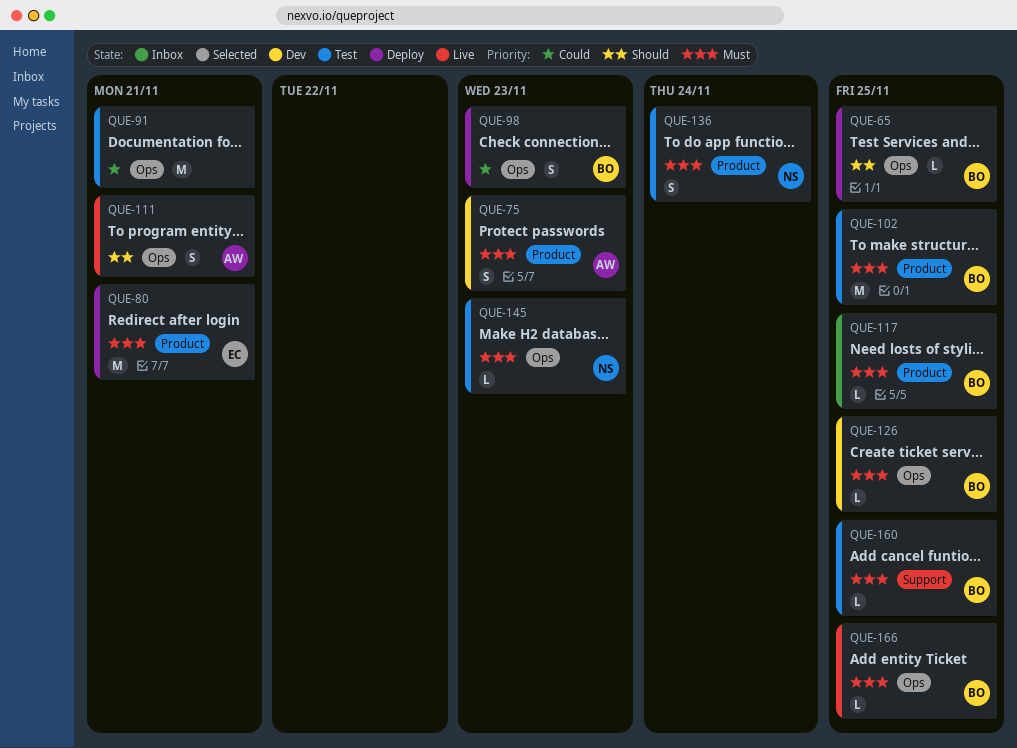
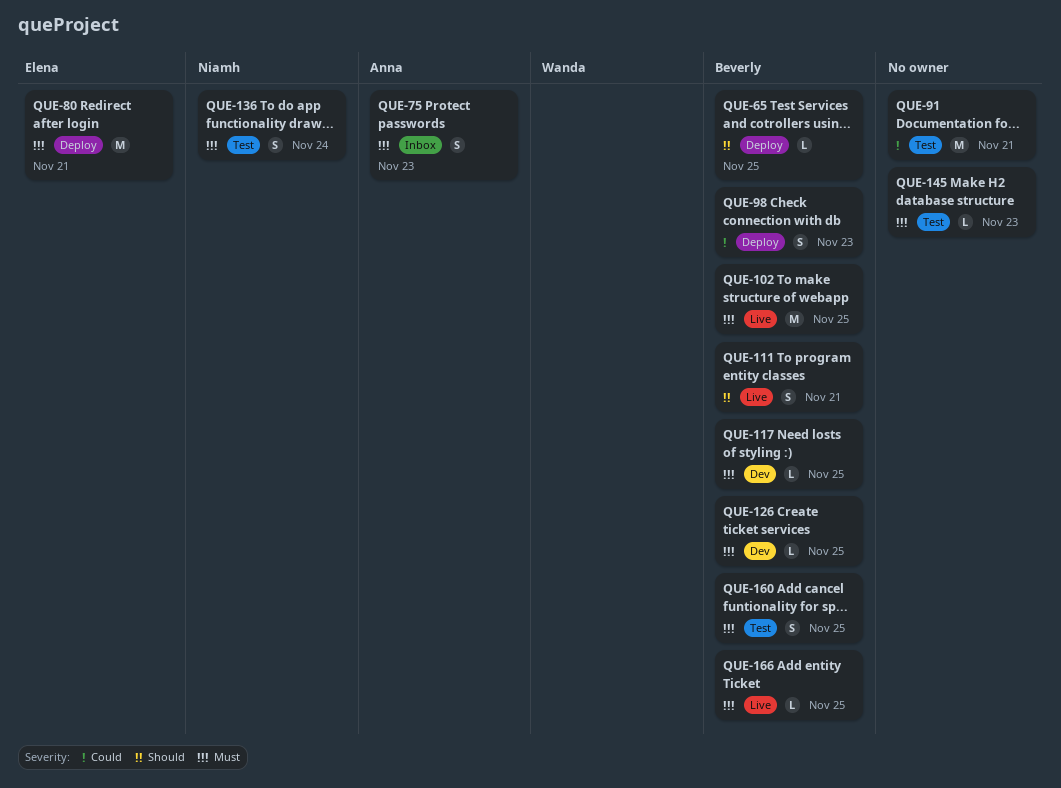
QUE-75, status: Dev -> Inbox
QUE-102, status: Test -> Live
QUE-111, owner: Anna -> Beverly
QUE-117, status: Inbox -> Dev
QUE-145, owner: Niamh -> none
QUE-160, estimate: L -> S

